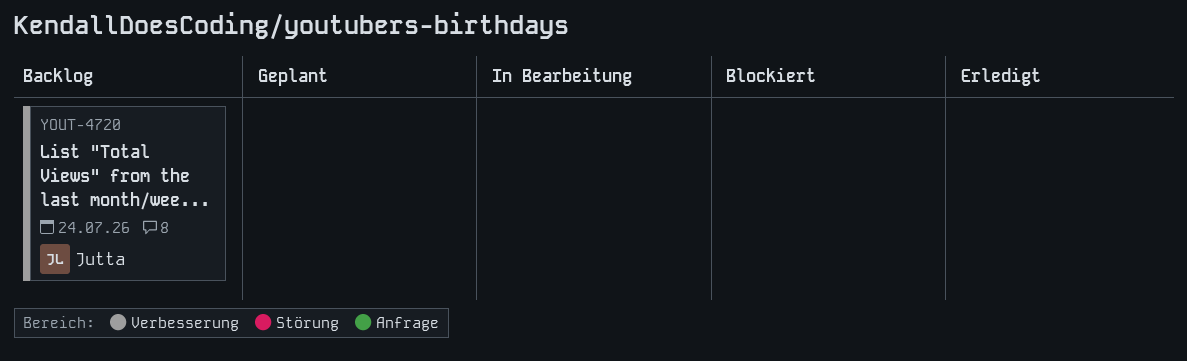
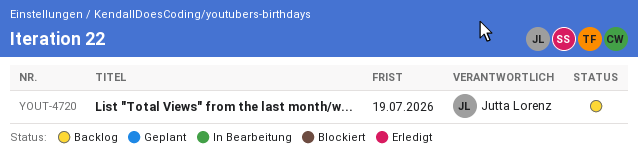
YOUT-4720, due: Jul 24 -> Jul 19

